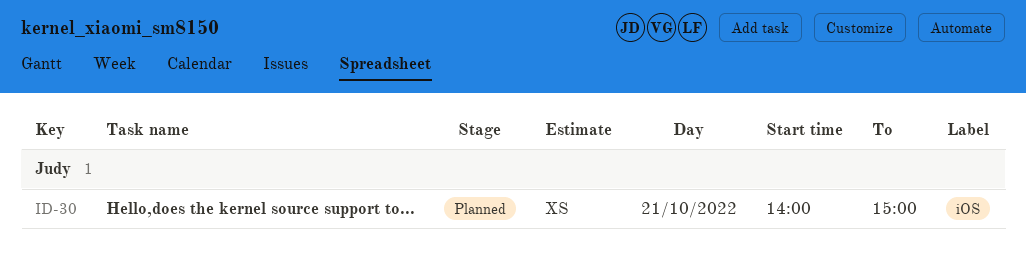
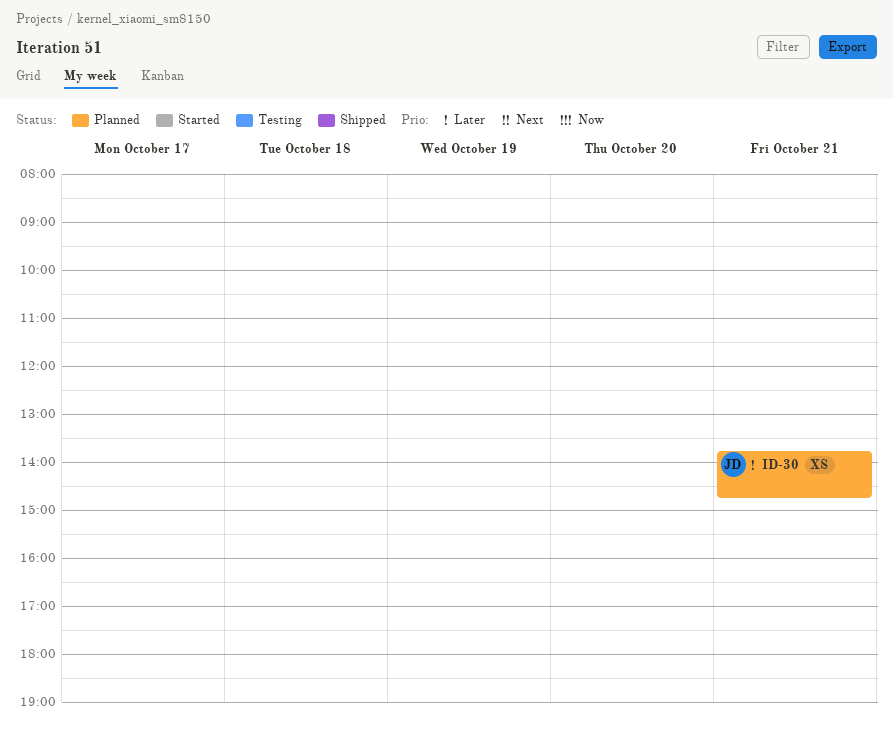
ID-30, begins: 14:00 -> 13:45
ID-30, ends: 15:00 -> 14:45

